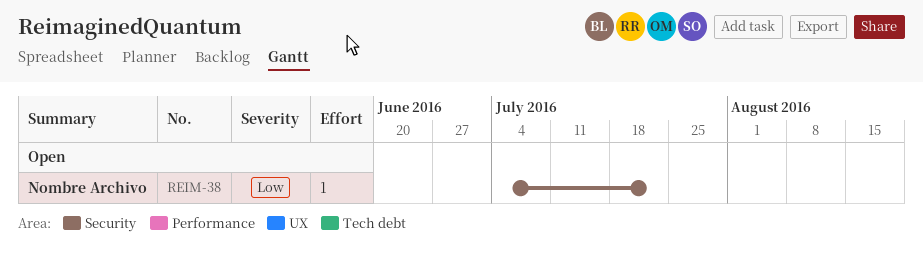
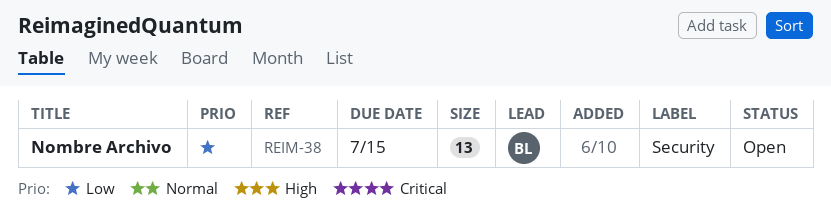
REIM-38, estimate: 1 -> 13
REIM-38, due: Jul 22 -> Jul 15

